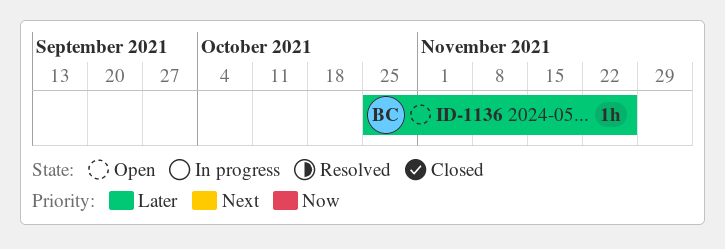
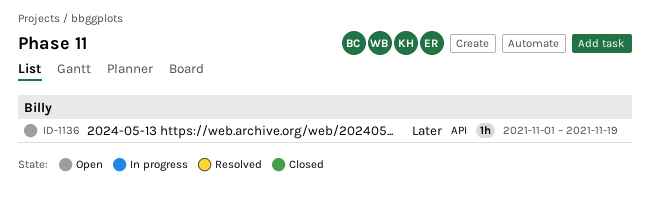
ID-1136, start: Oct 25 -> Nov 1
ID-1136, due: Nov 26 -> Nov 19

